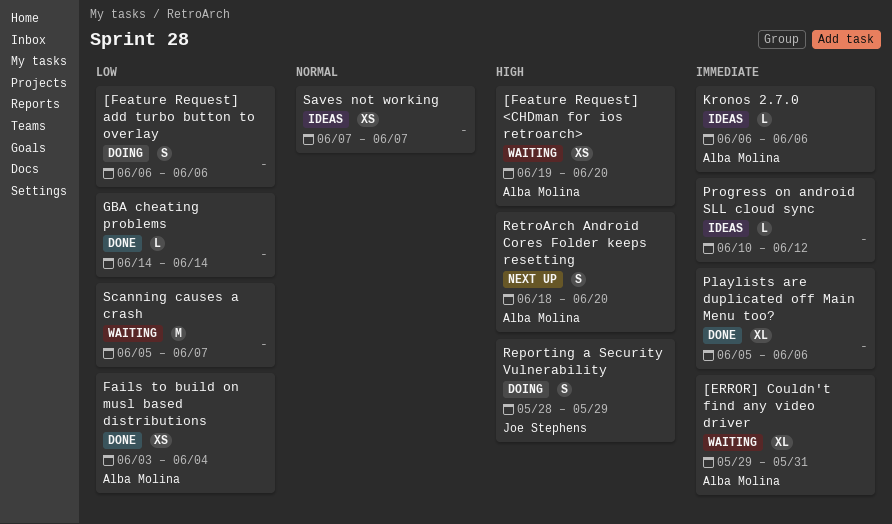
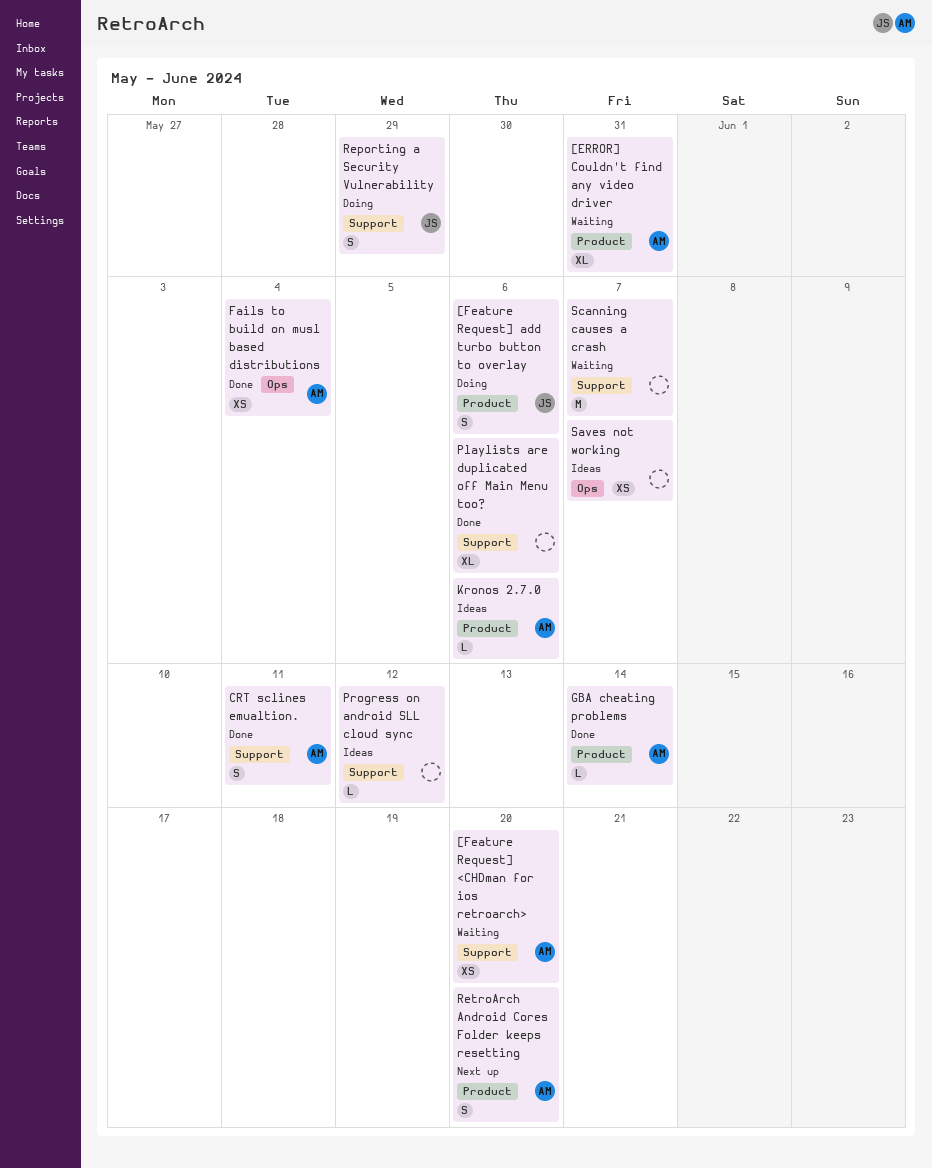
[Feature Request] add turbo button to overlay, owner: none -> Joe Stephens
CRT sclines emualtion.: none -> present
GBA cheating problems, owner: none -> Alba Molina

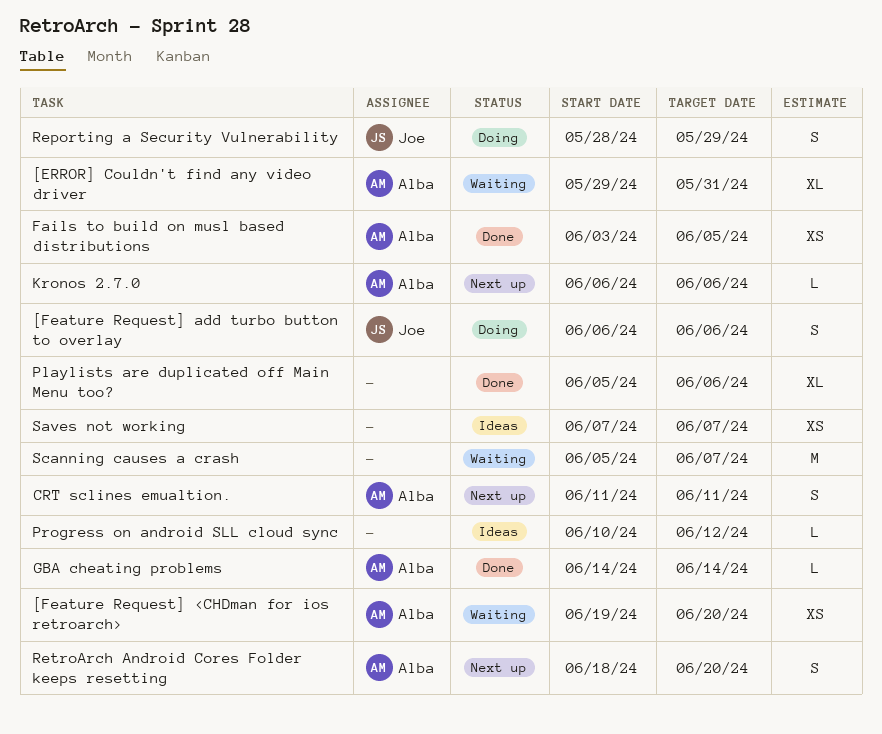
CRT sclines emualtion., status: Done -> Next up
Fails to build on musl based distributions, due: Jun 4 -> Jun 5
Kronos 2.7.0, status: Ideas -> Next up

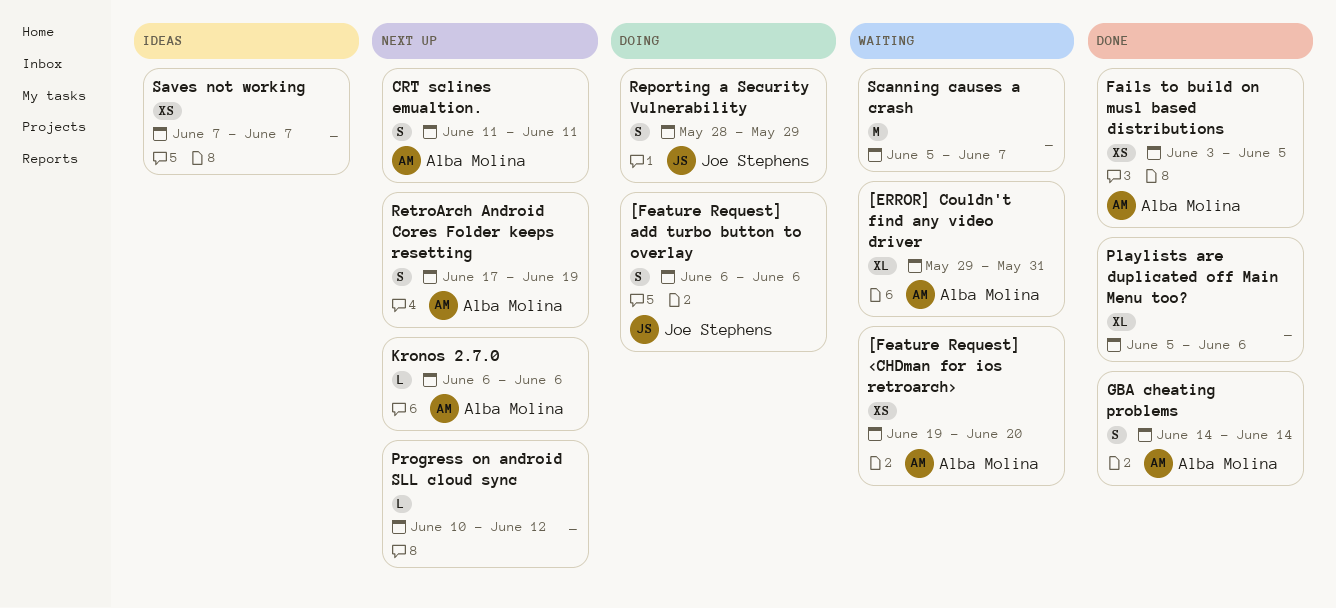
GBA cheating problems, estimate: L -> S
Progress on android SLL cloud sync, status: Ideas -> Next up
RetroArch Android Cores Folder keeps resetting, start: Jun 18 -> Jun 17
RetroArch Android Cores Folder keeps resetting, due: Jun 20 -> Jun 19

